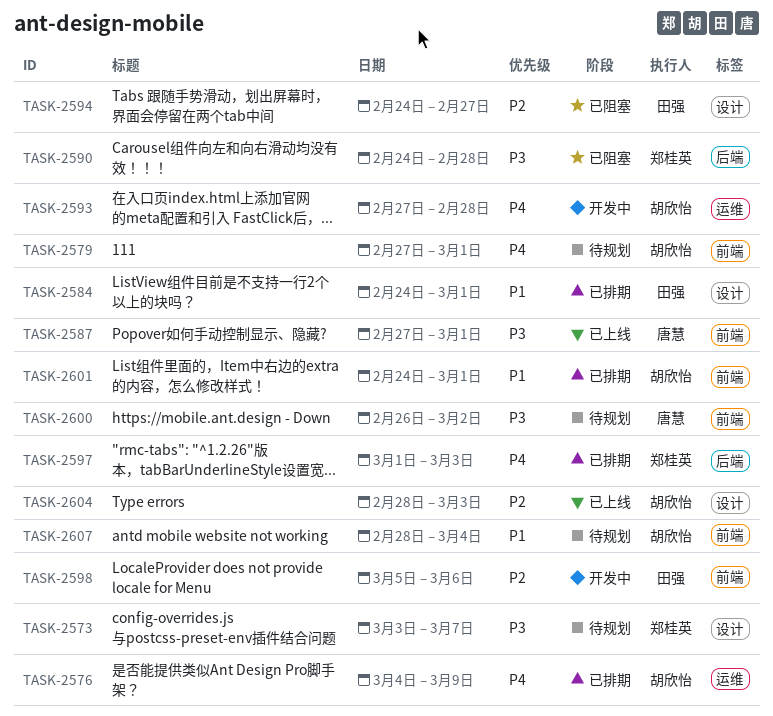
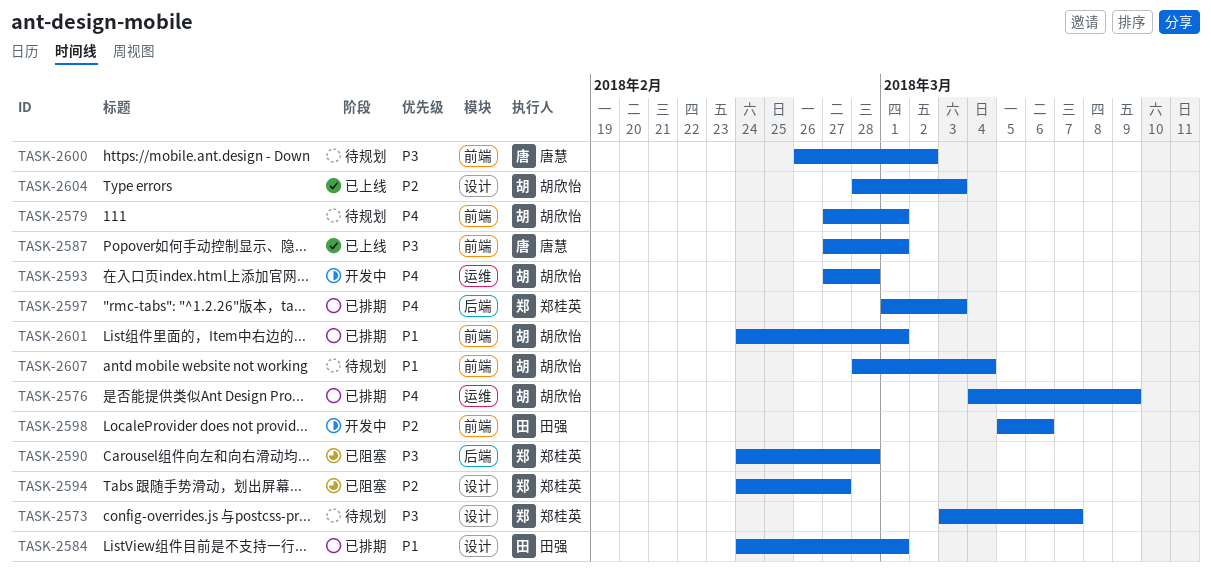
TASK-2594, owner: 田强 -> 郑桂英

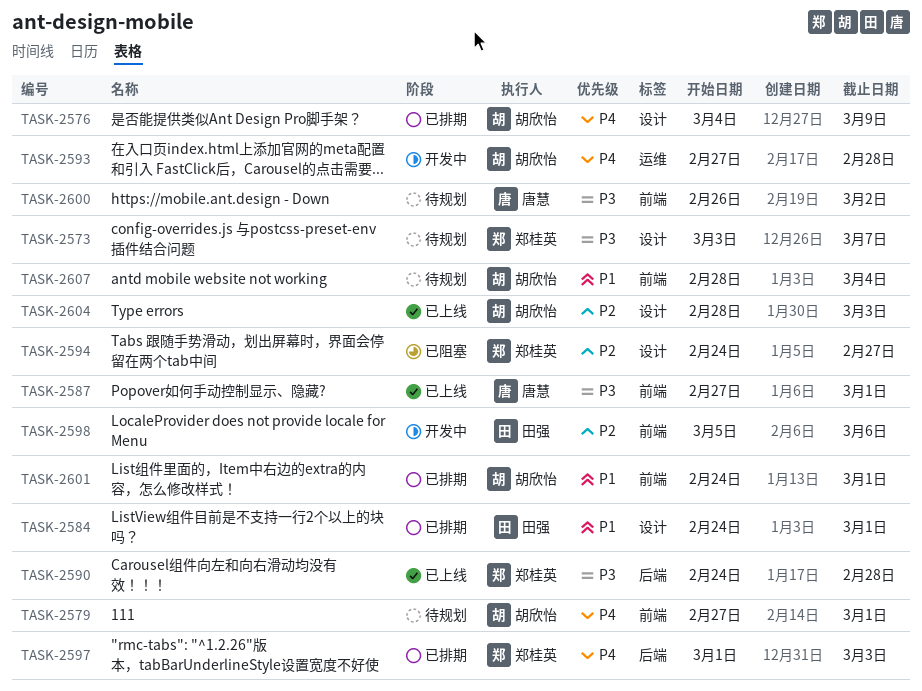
TASK-2576, label: 运维 -> 设计
TASK-2590, status: 已阻塞 -> 已上线

